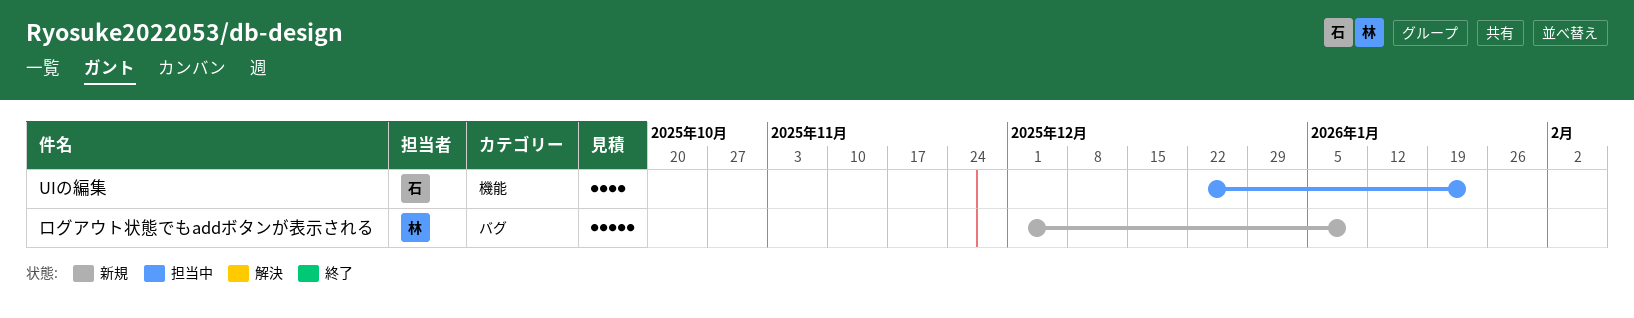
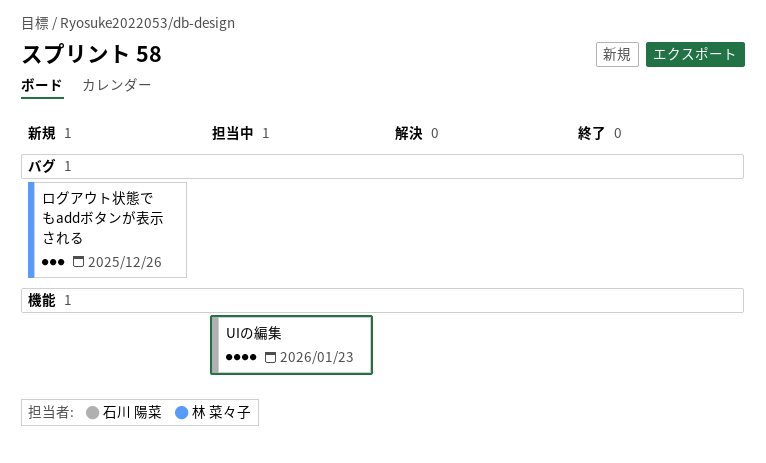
ログアウト状態でもaddボタンが表示される, estimate: 5 -> 3
ログアウト状態でもaddボタンが表示される, due: Jan 9 -> Dec 26

